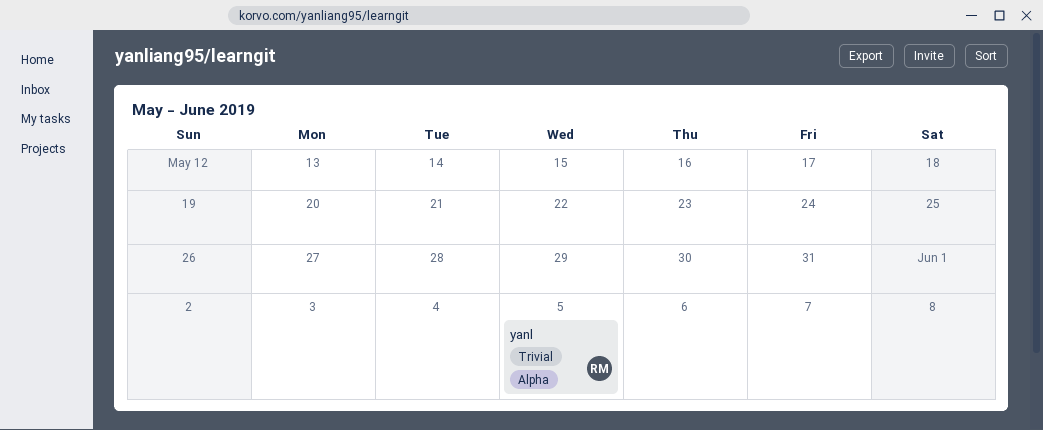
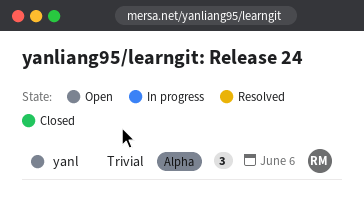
yanl, due: Jun 5 -> Jun 6

